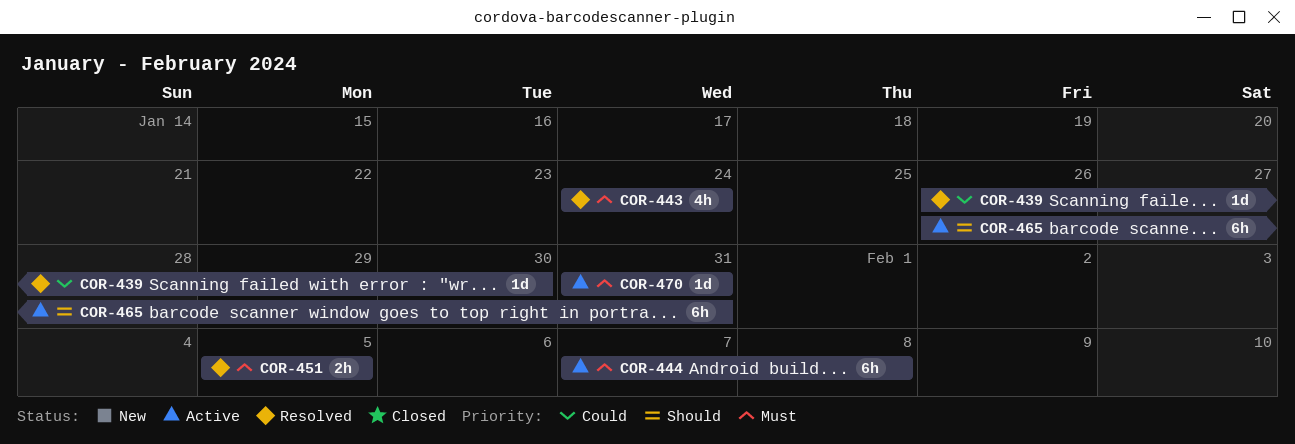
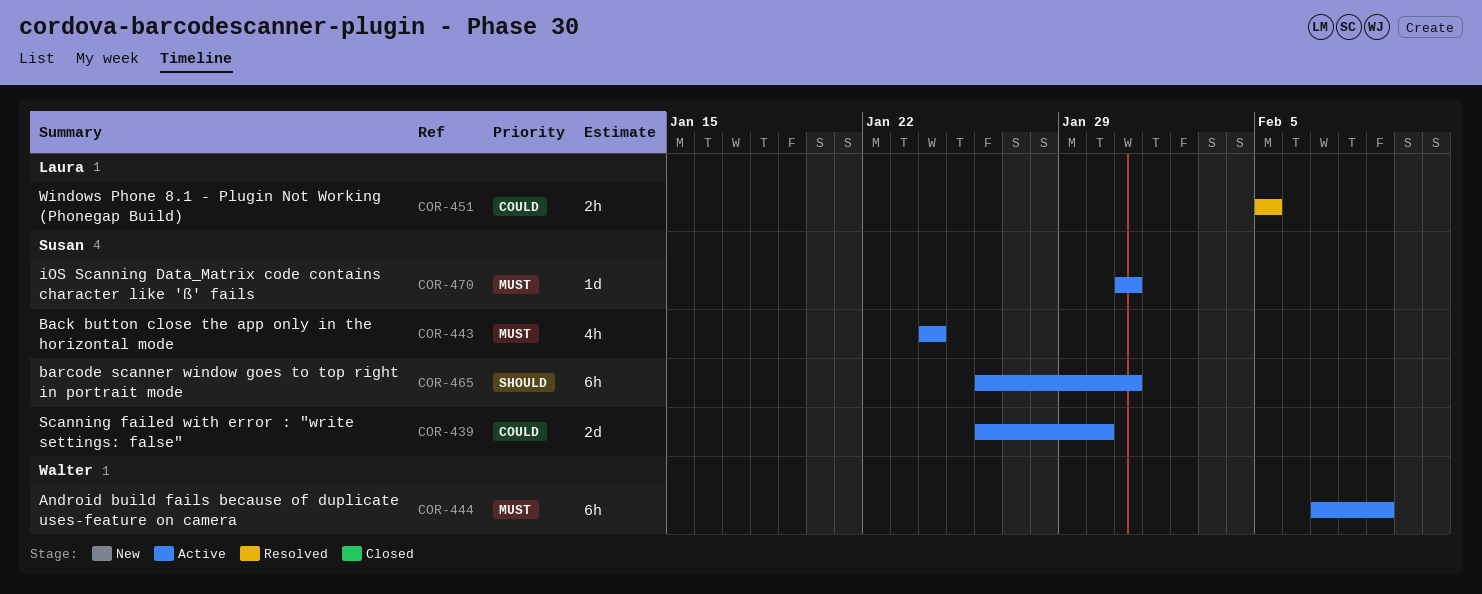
COR-439, status: Resolved -> Active
COR-439, estimate: 1d -> 2d
COR-443, status: Resolved -> Active
COR-444, due: Feb 8 -> Feb 9
COR-451, priority: Must -> Could

